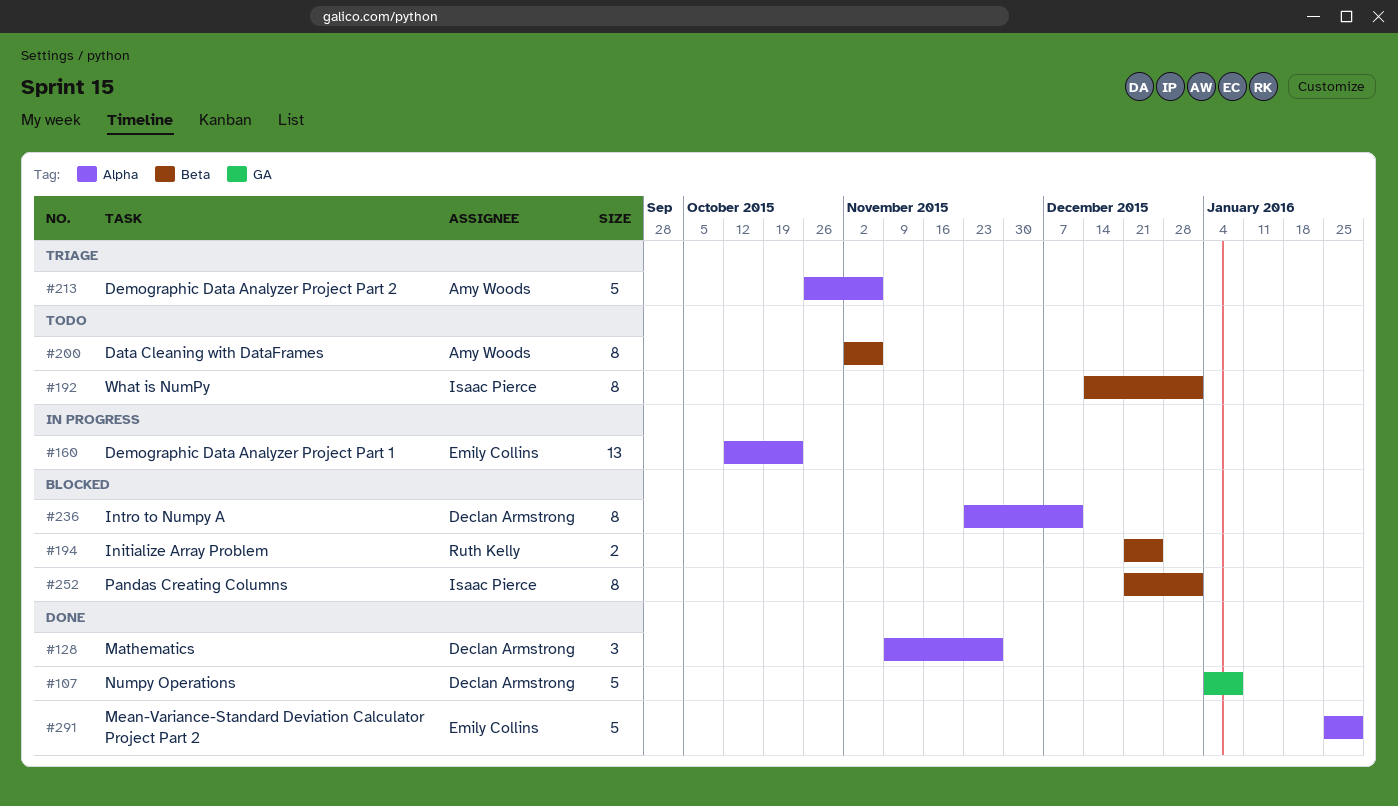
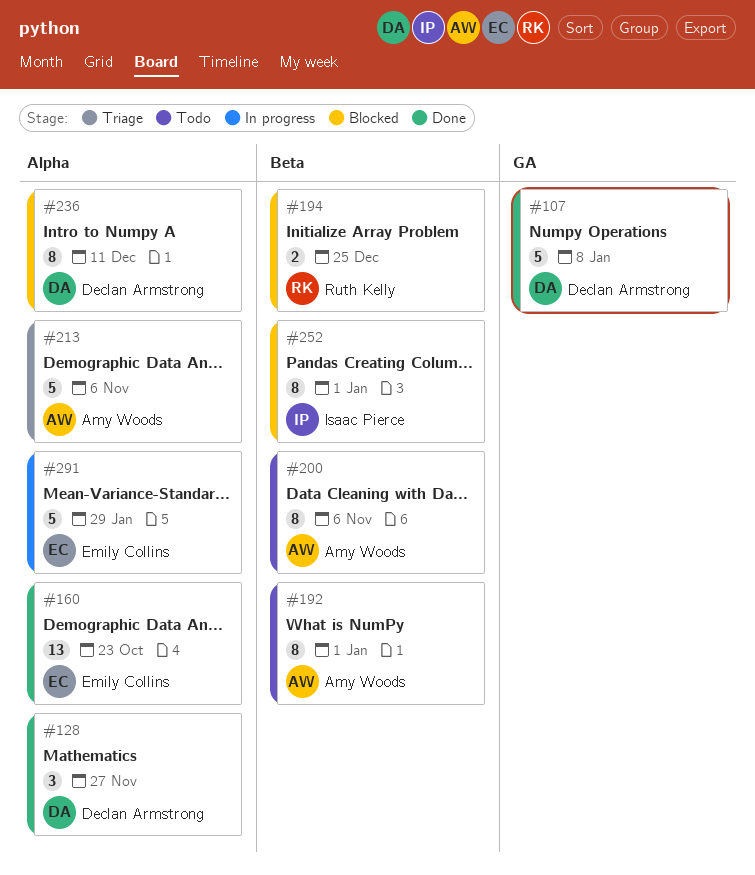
#160, status: In progress -> Done
#192, owner: Isaac Pierce -> Amy Woods
#291, status: Done -> In progress

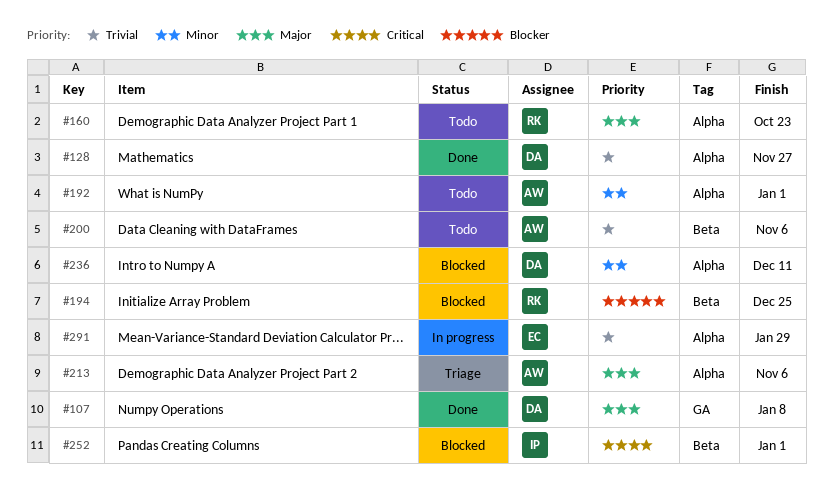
#160, status: Done -> Todo
#160, owner: Emily Collins -> Ruth Kelly
#192, label: Beta -> Alpha

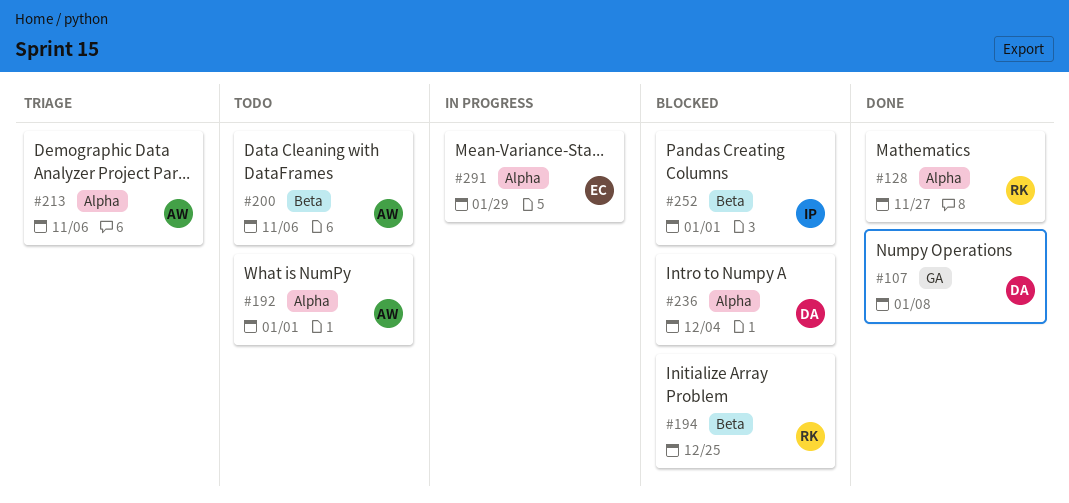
#128, owner: DA -> RK
#160: present -> none
#236, due: Dec 11 -> Dec 4

